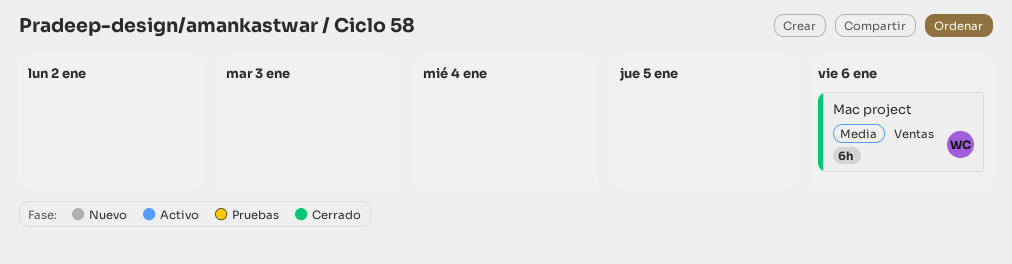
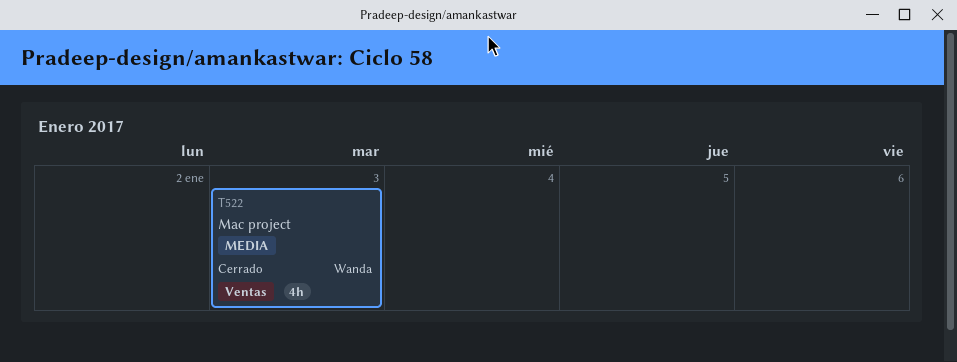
Mac project, estimate: 6h -> 4h
Mac project, due: Jan 6 -> Jan 3

